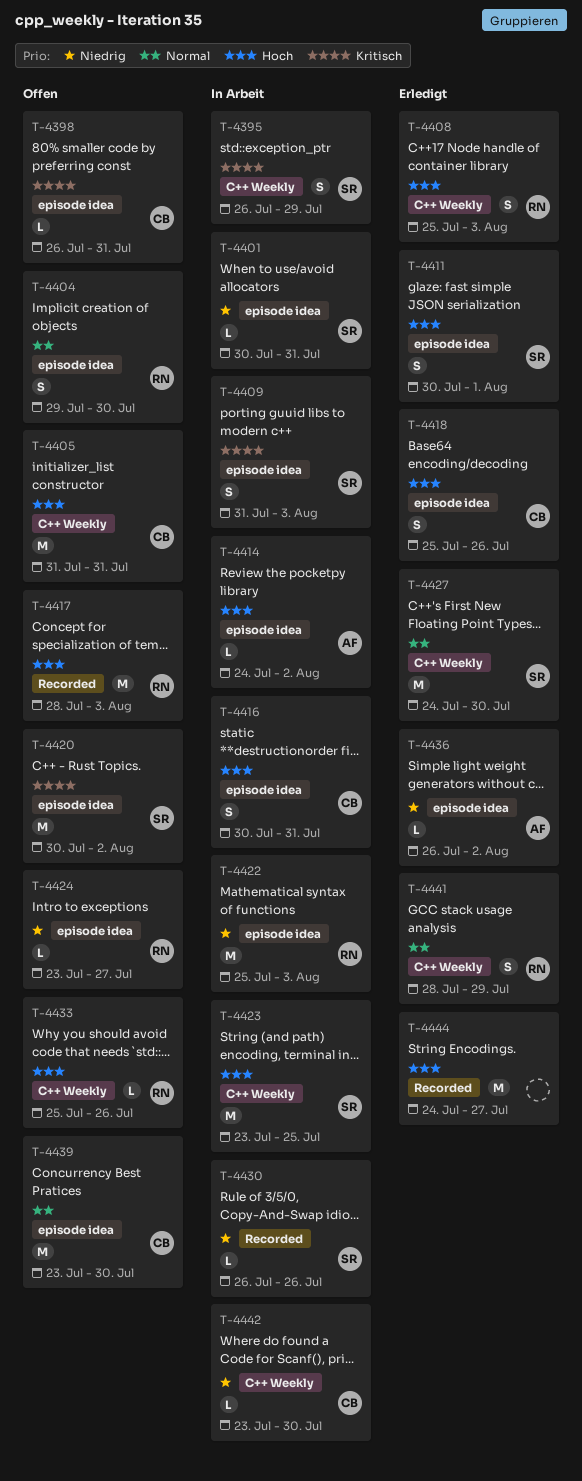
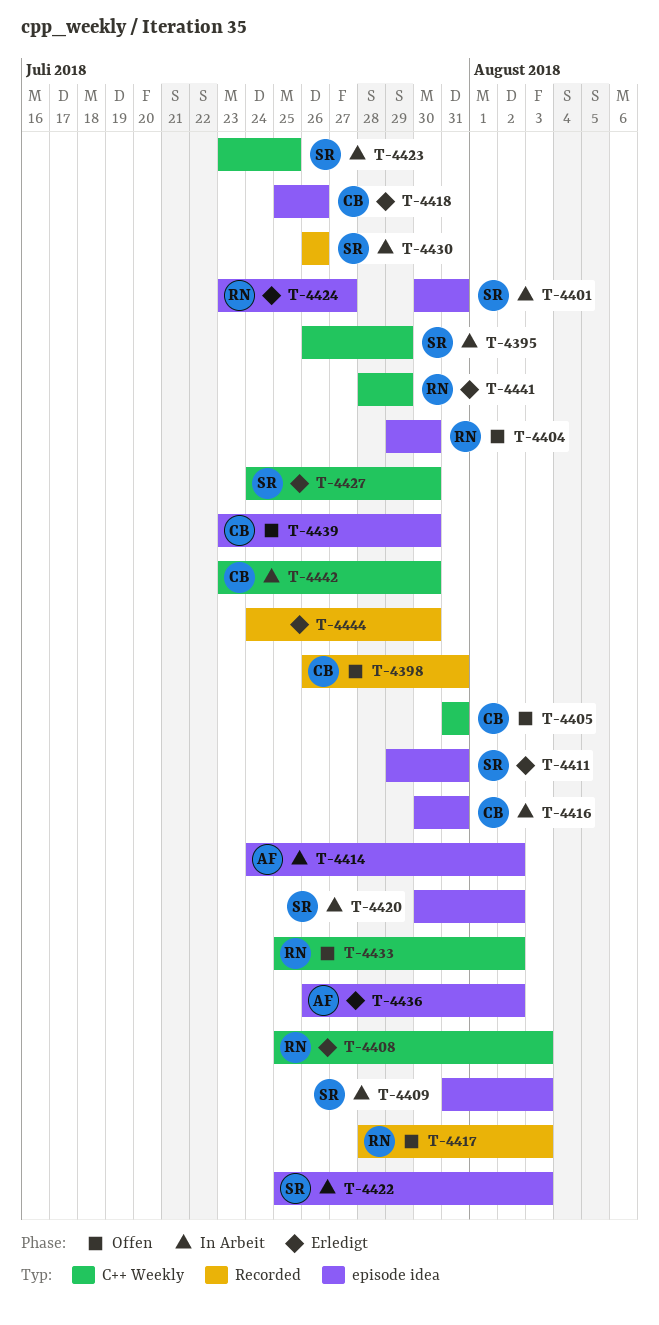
T-4398, label: episode idea -> Recorded
T-4411, start: Jul 30 -> Jul 29
T-4411, due: Aug 1 -> Jul 31
T-4420, status: Offen -> In Arbeit
T-4422, owner: RN -> SR
T-4424, status: Offen -> Erledigt
T-4433, due: Jul 26 -> Aug 2
T-4444, due: Jul 27 -> Jul 30

